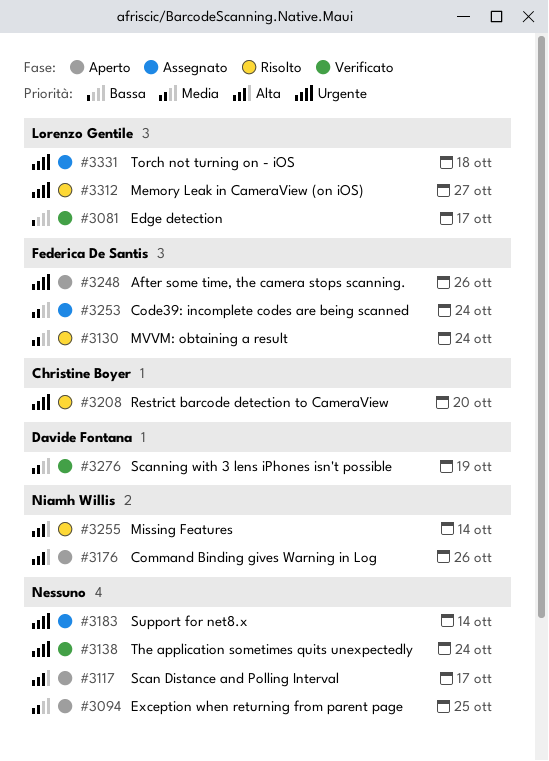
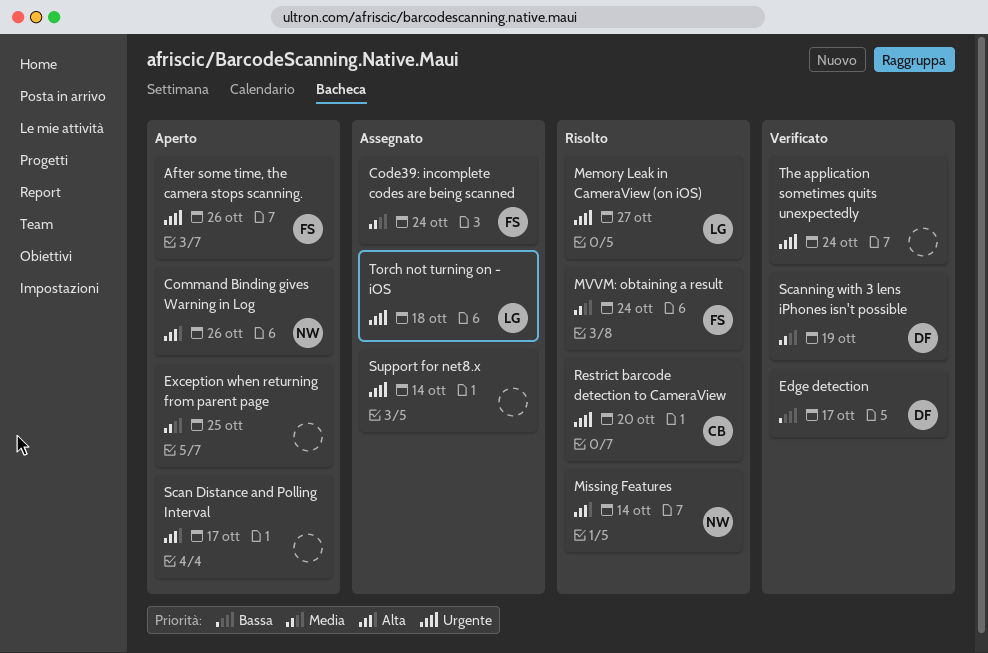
Edge detection, owner: Lorenzo Gentile -> Davide Fontana

